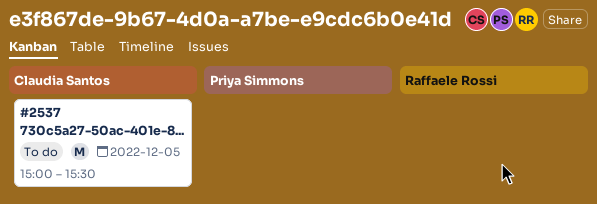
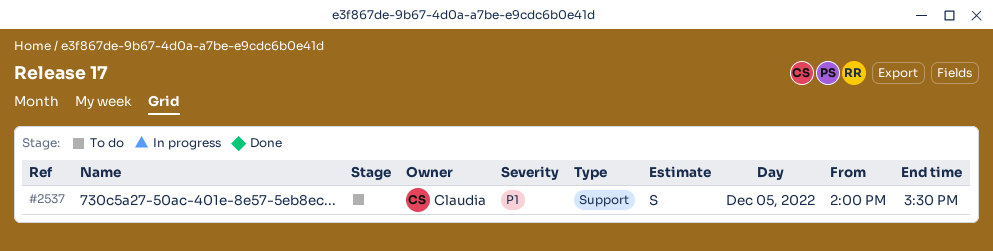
#2537, estimate: M -> S
#2537, begins: 15:00 -> 14:00

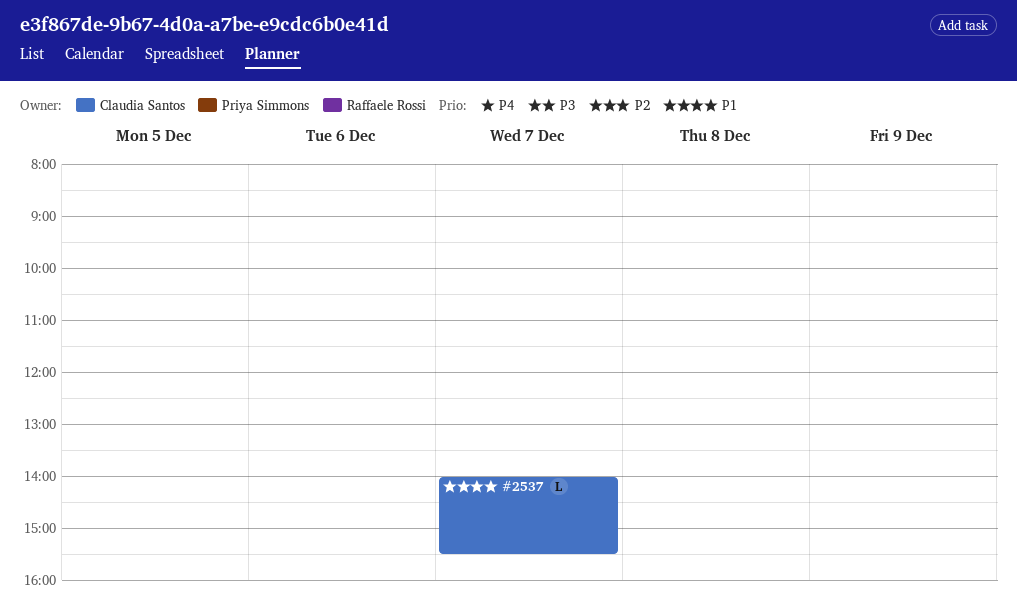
#2537, estimate: S -> L
#2537, day: Dec 5 -> Dec 7

